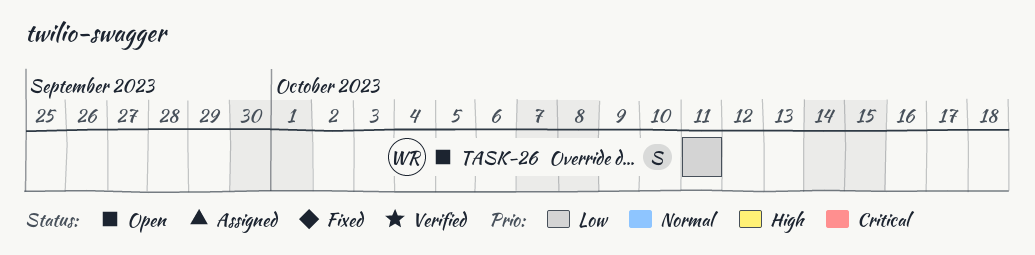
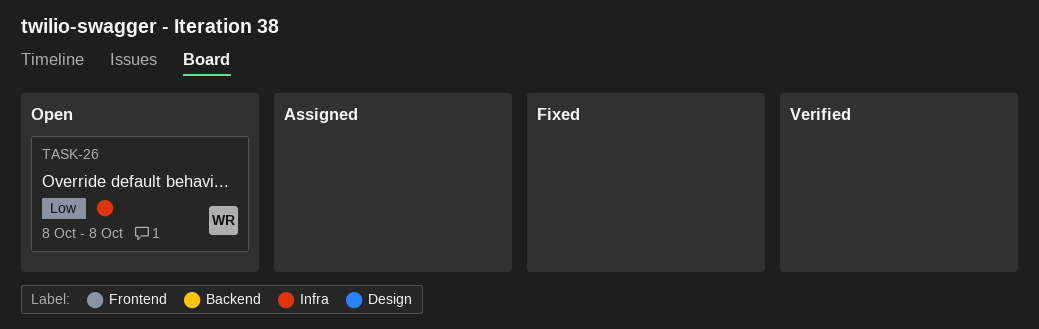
TASK-26, start: Oct 11 -> Oct 8
TASK-26, due: Oct 11 -> Oct 8

